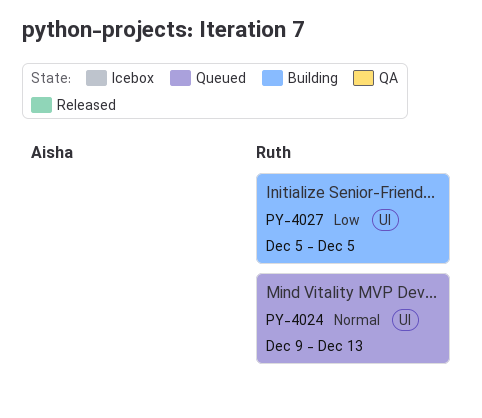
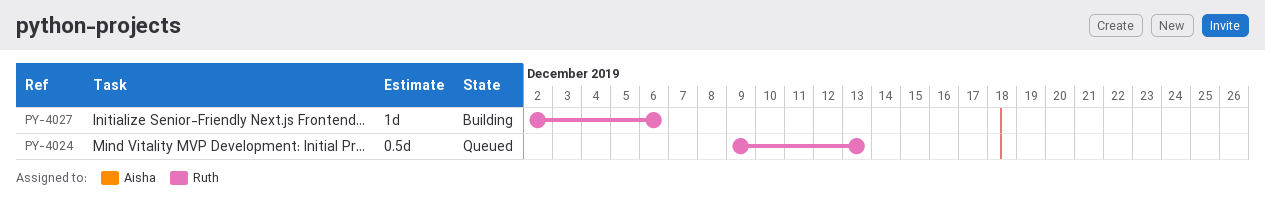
PY-4027, start: Dec 5 -> Dec 2
PY-4027, due: Dec 5 -> Dec 6

